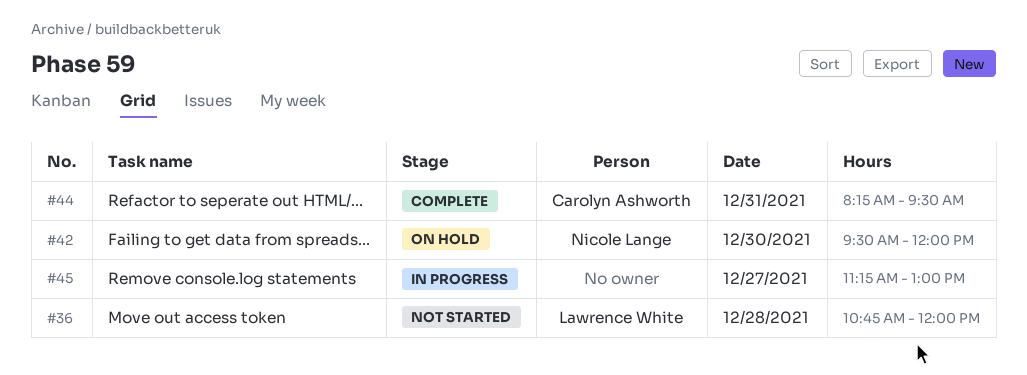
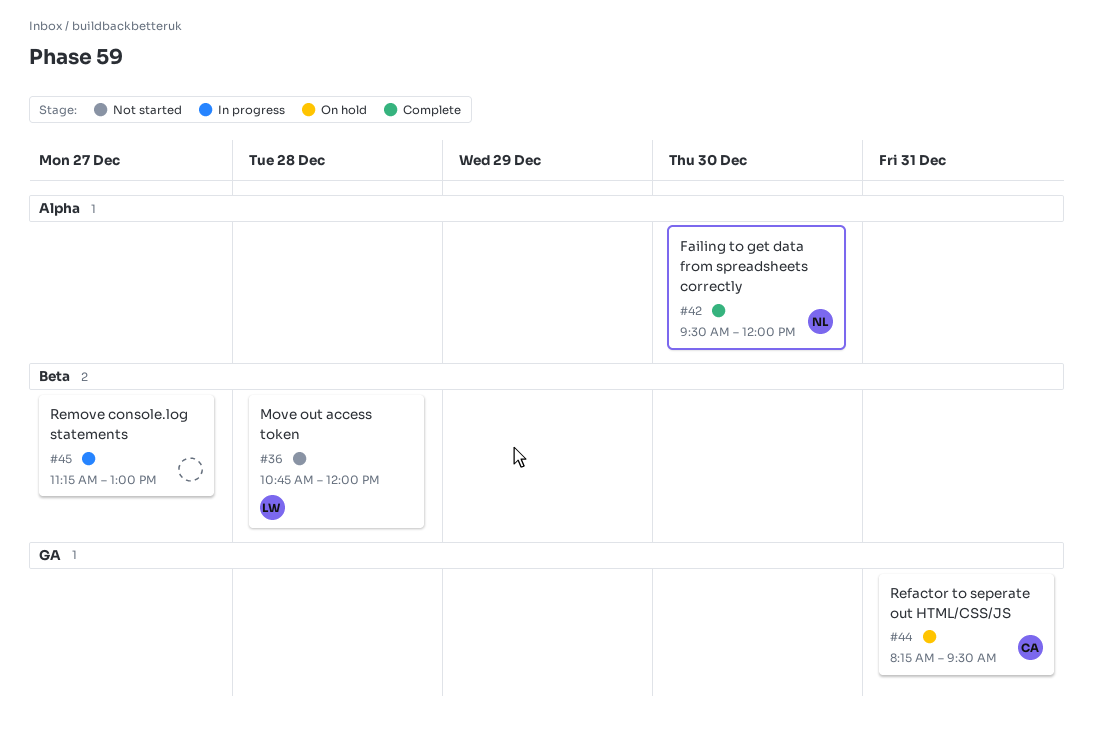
#42, status: On hold -> Complete
#44, status: Complete -> On hold

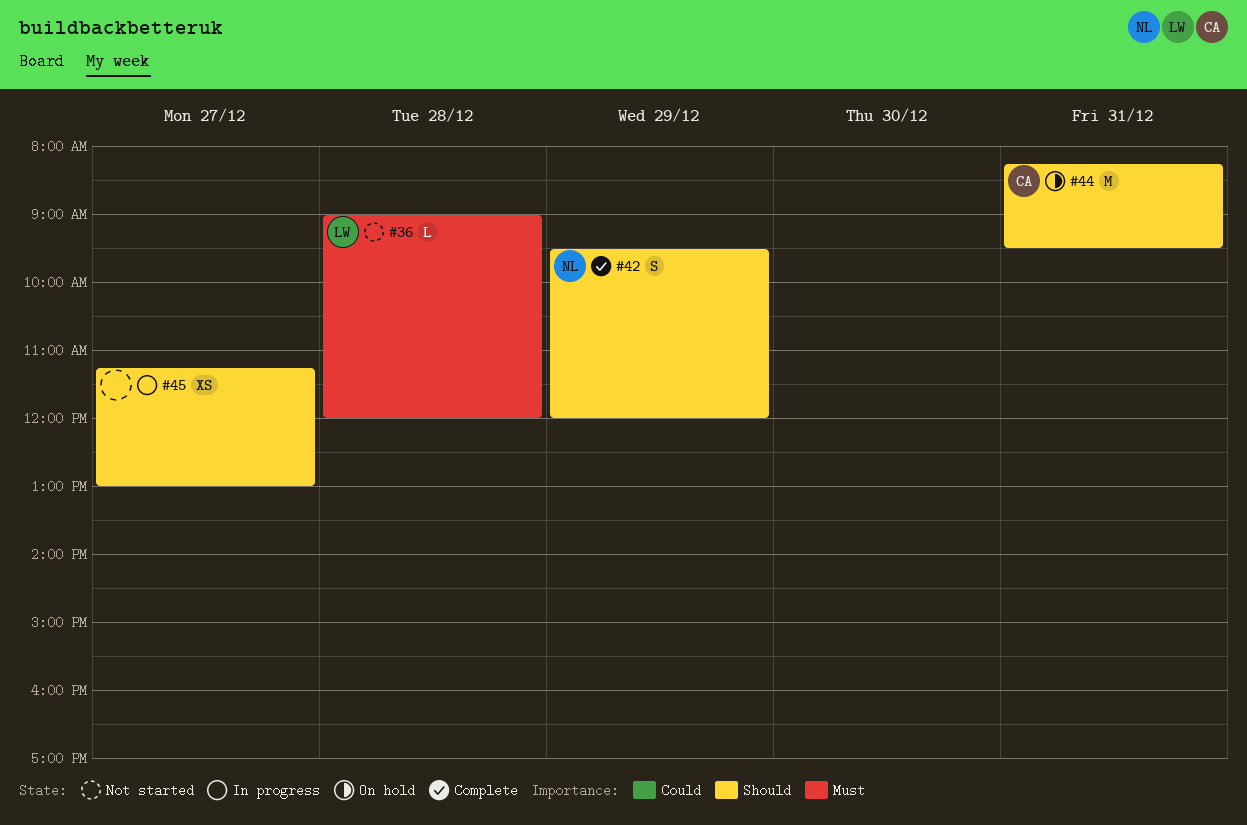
#36, begins: 10:45 -> 09:00
#42, day: Dec 30 -> Dec 29

